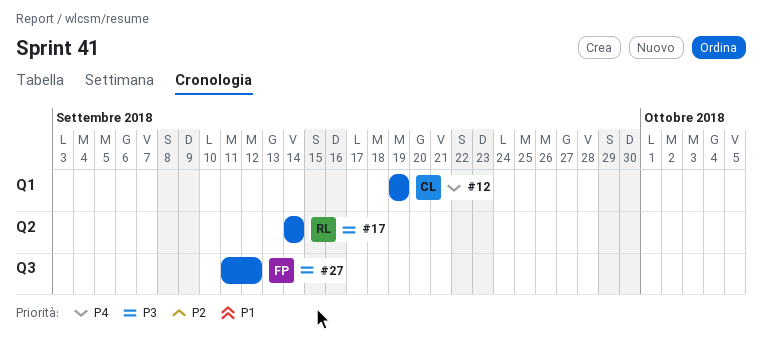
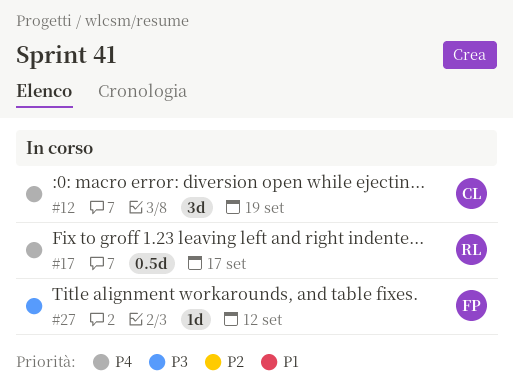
#17, priority: P3 -> P4
#17, due: Sep 14 -> Sep 17

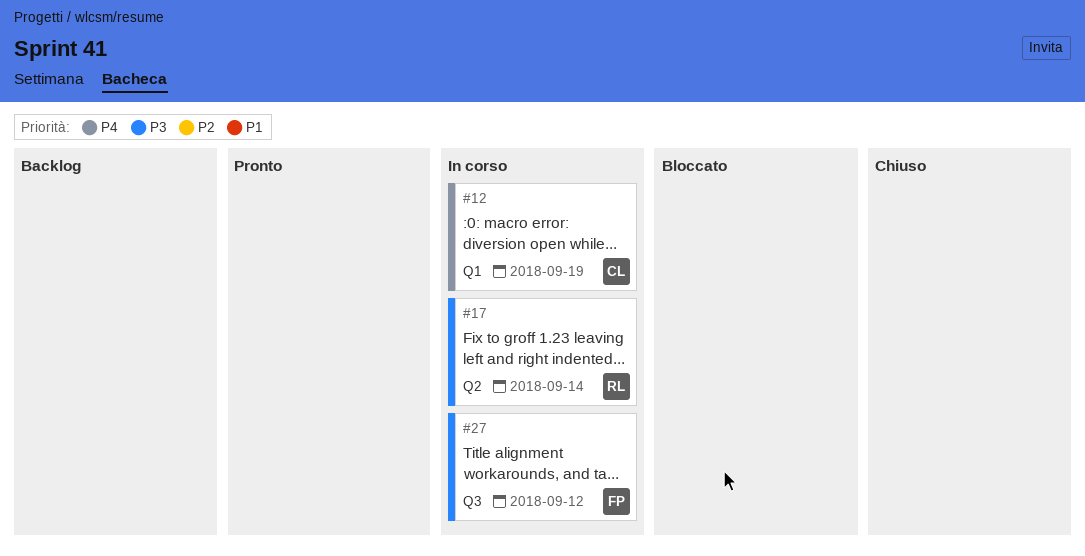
#17, priority: P4 -> P3
#17, due: Sep 17 -> Sep 14

